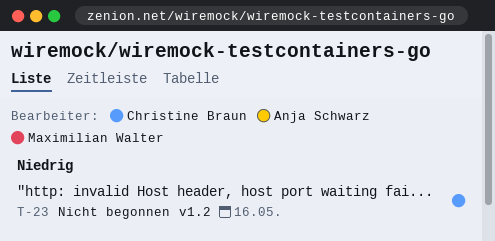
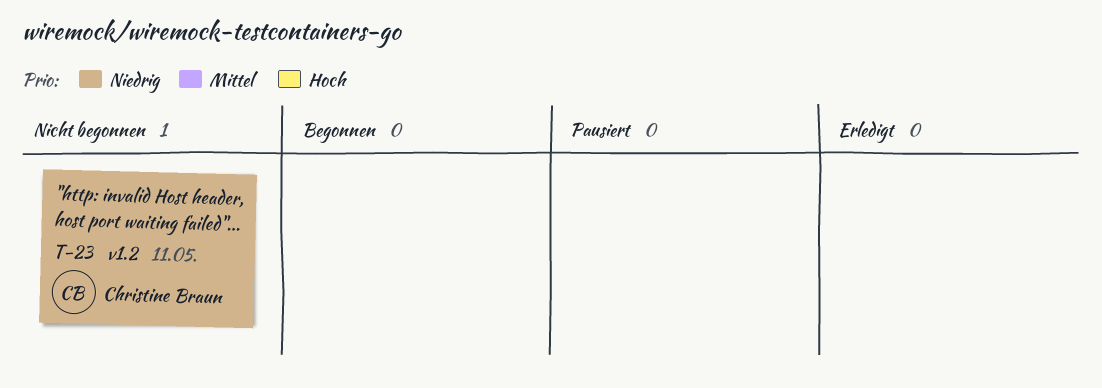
T-23, due: May 16 -> May 11

